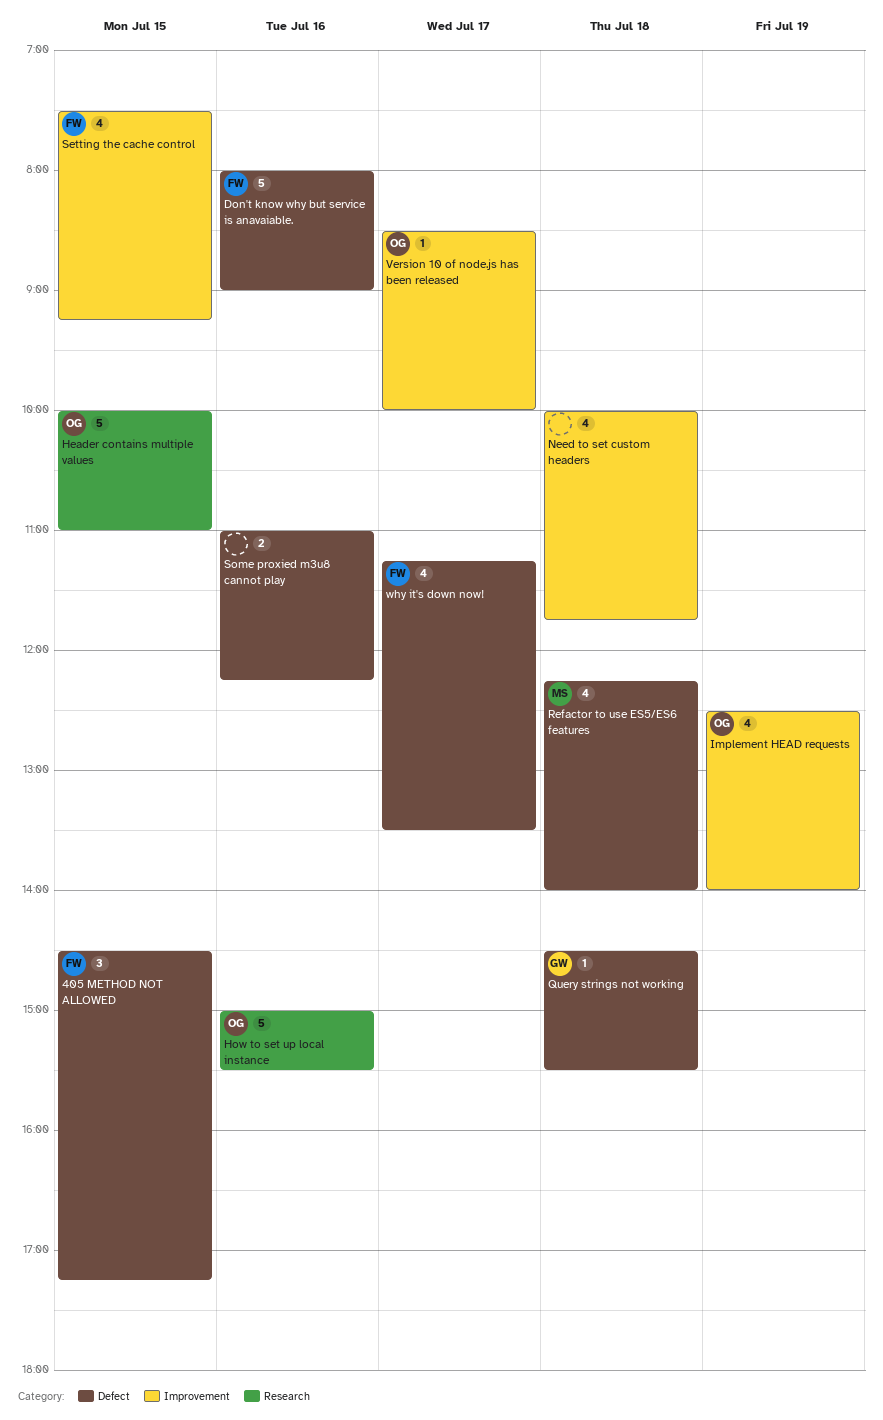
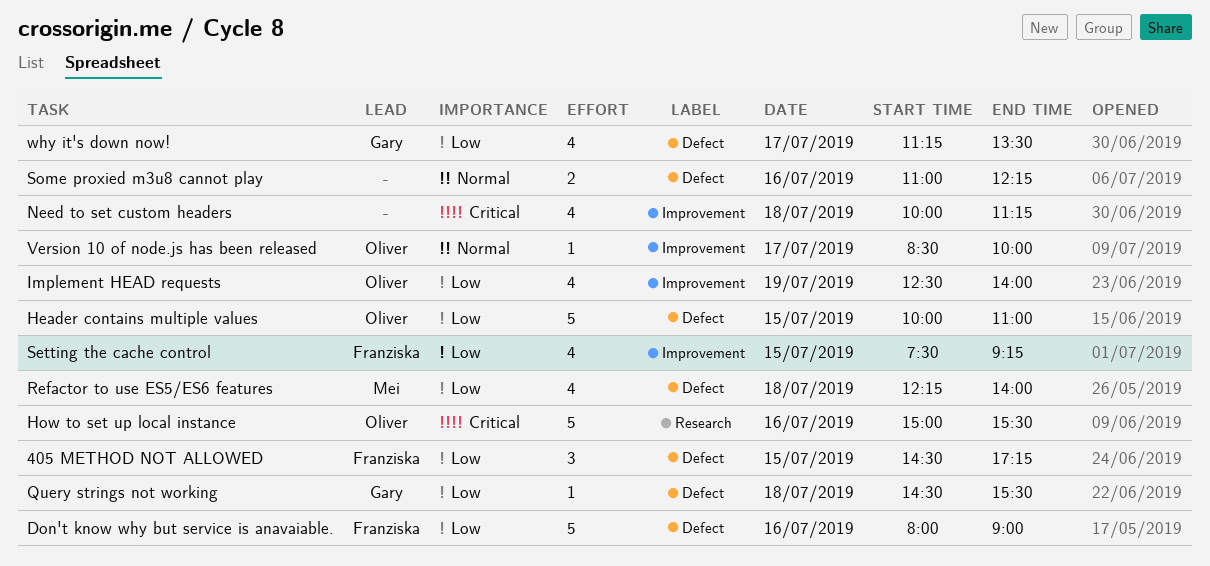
Header contains multiple values, label: Research -> Defect
Need to set custom headers, ends: 11:45 -> 11:15
why it's down now!, owner: Franziska -> Gary

